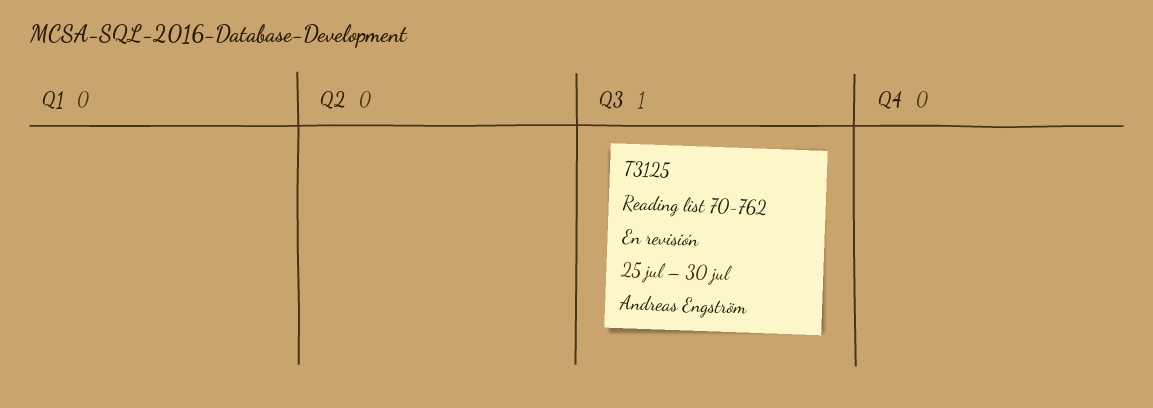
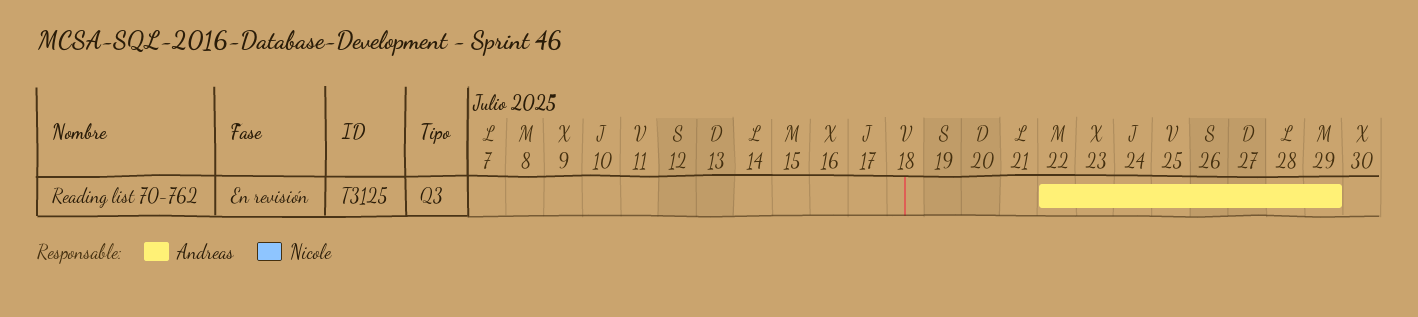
T3125, start: Jul 25 -> Jul 22
T3125, due: Jul 30 -> Jul 29

